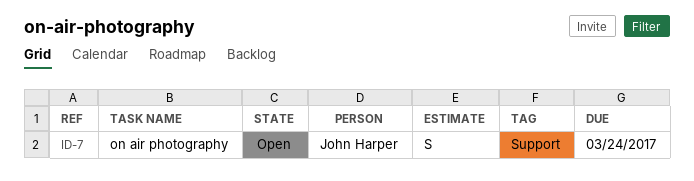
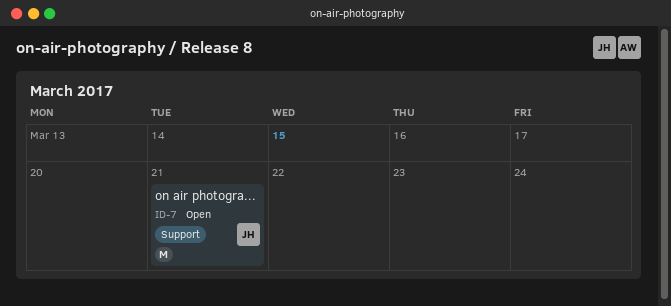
ID-7, estimate: S -> M
ID-7, due: Mar 24 -> Mar 21

